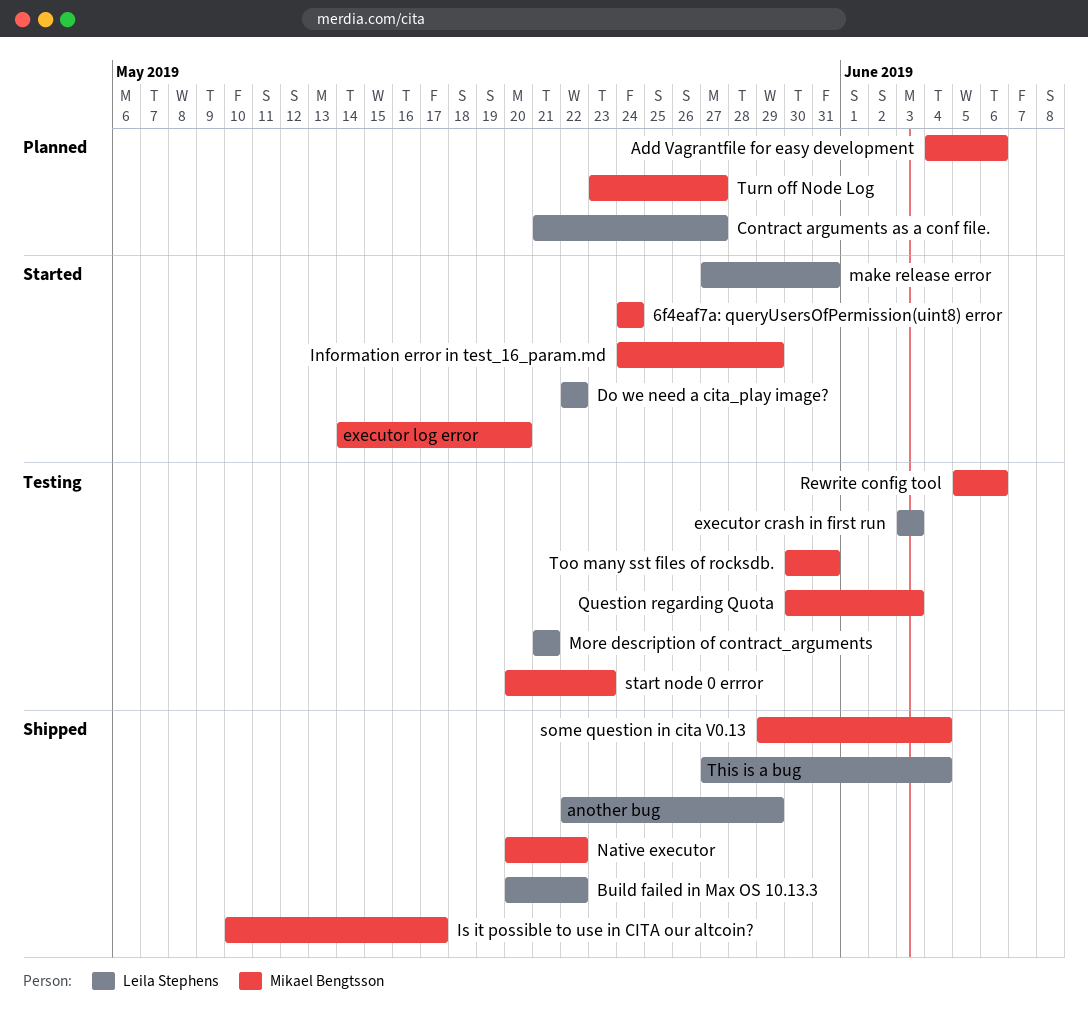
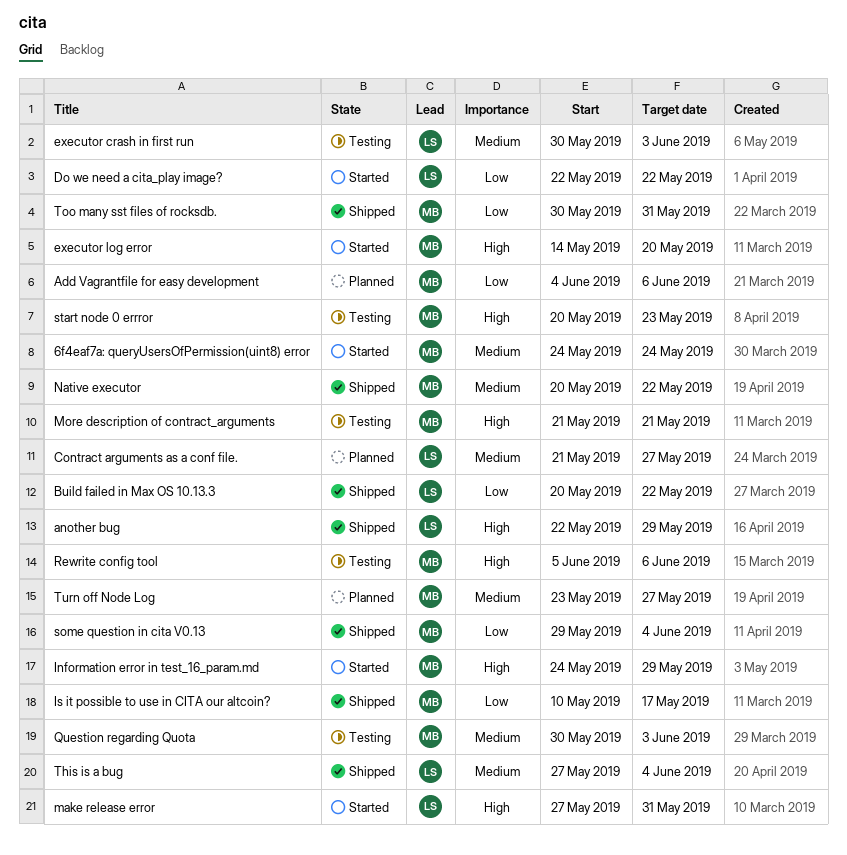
executor crash in first run, start: Jun 3 -> May 30
More description of contract_arguments, owner: Leila Stephens -> Mikael Bengtsson
Too many sst files of rocksdb., status: Testing -> Shipped

